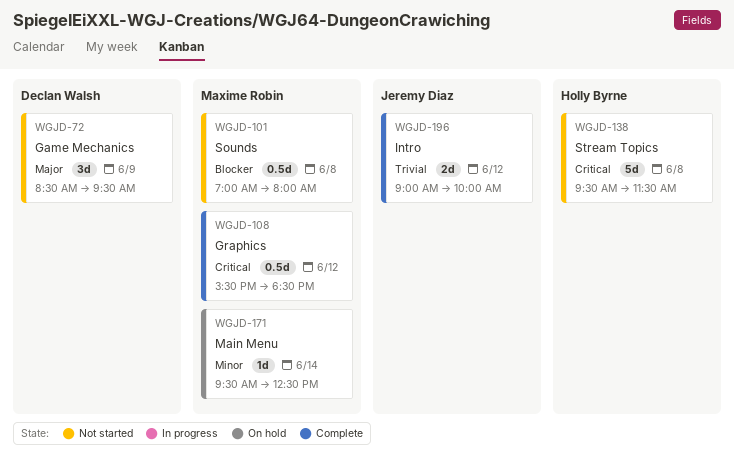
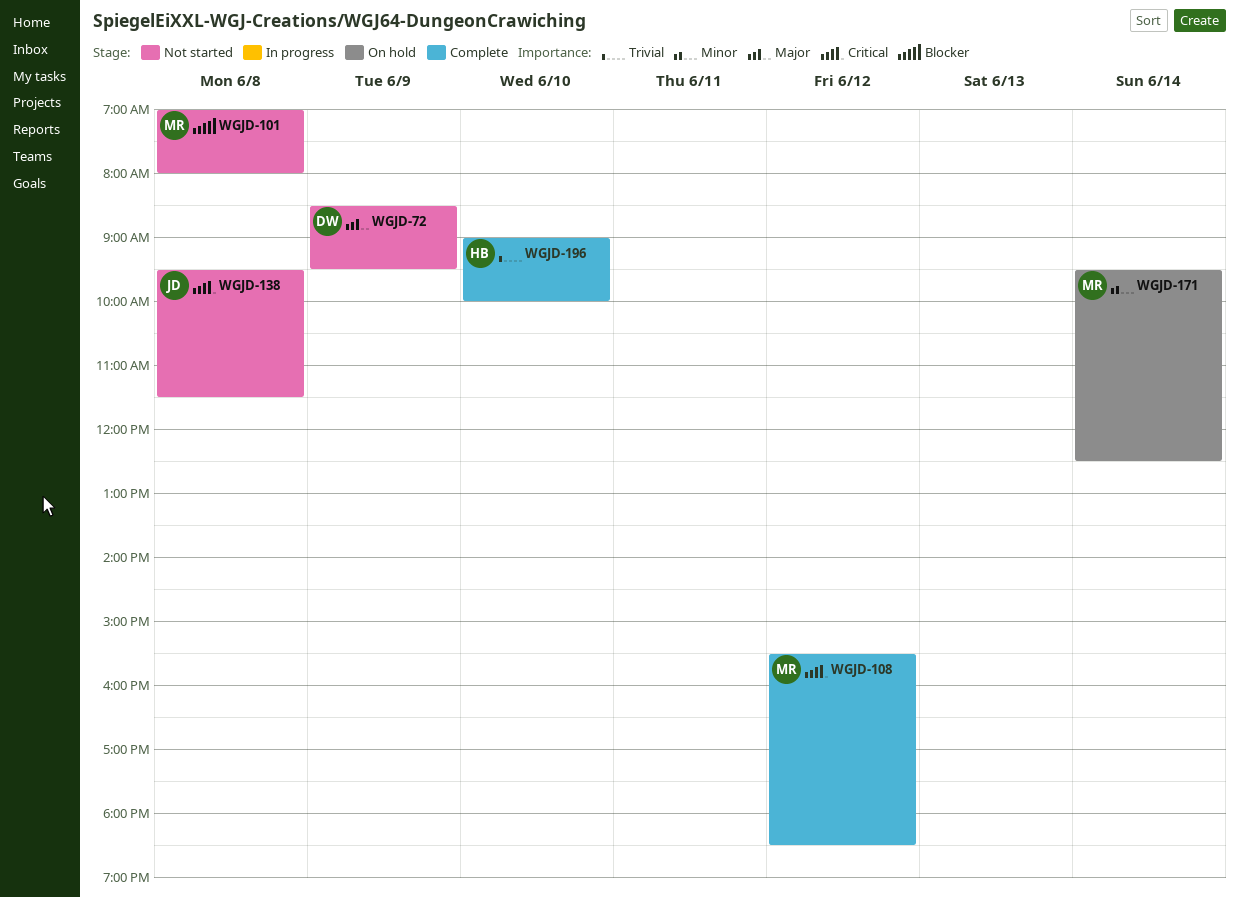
WGJD-138, owner: Holly Byrne -> Jeremy Diaz
WGJD-196, owner: Jeremy Diaz -> Holly Byrne
WGJD-196, day: Jun 12 -> Jun 10

